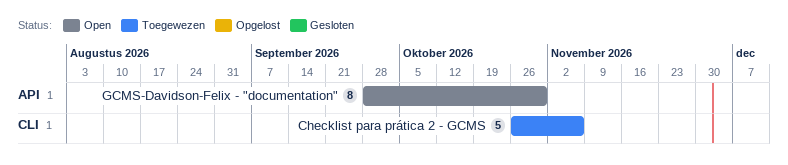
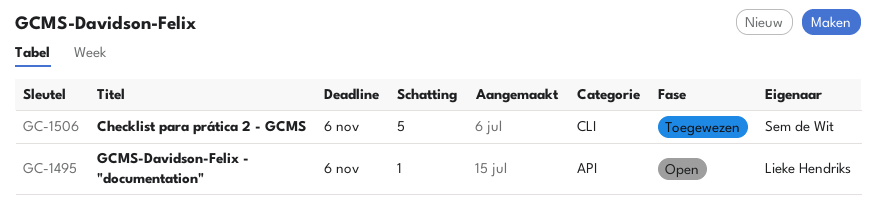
GCMS-Davidson-Felix - "documentation", estimate: 8 -> 1
GCMS-Davidson-Felix - "documentation", due: Oct 30 -> Nov 6

